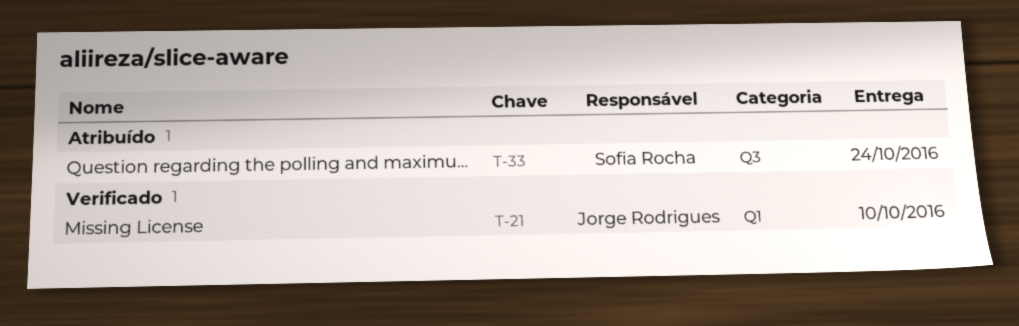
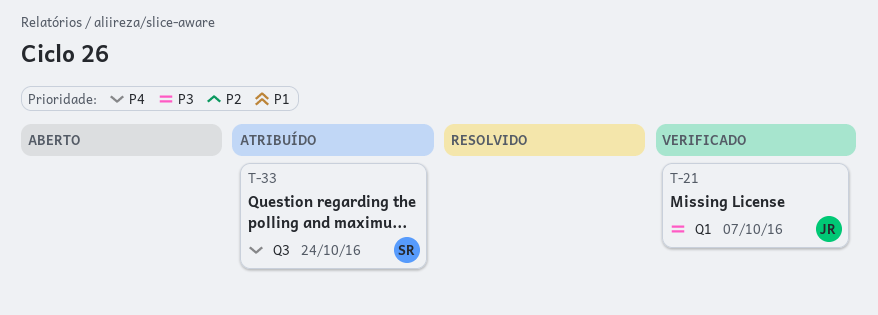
T-21, due: Oct 10 -> Oct 7

